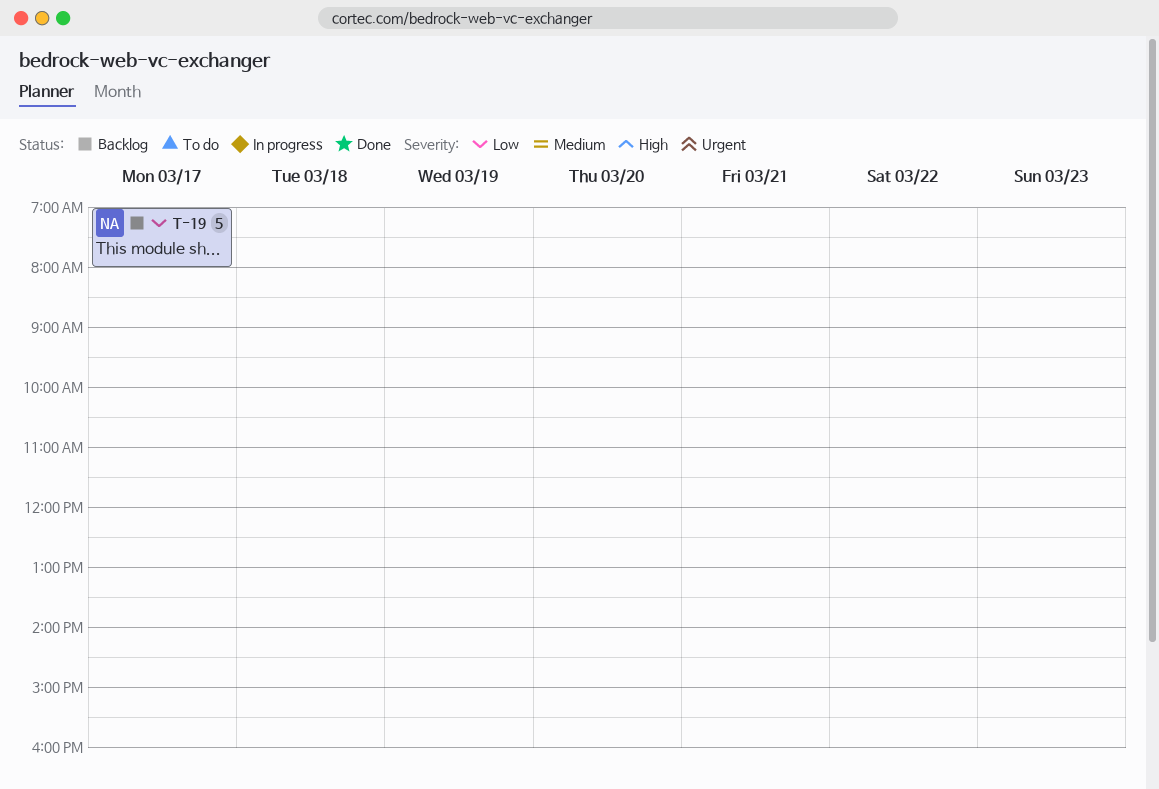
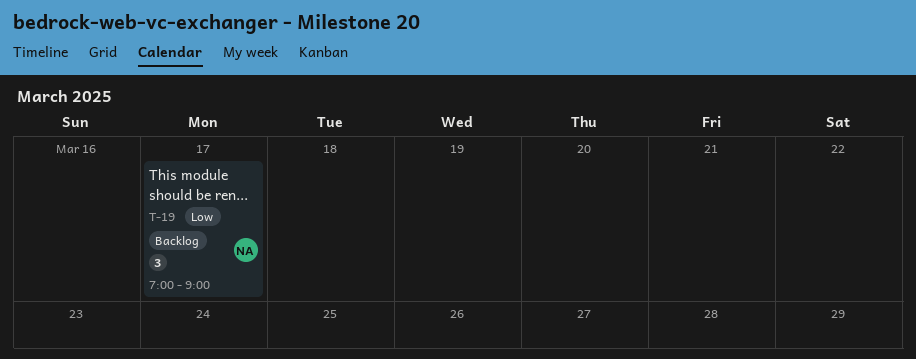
T-19, estimate: 5 -> 3
T-19, ends: 08:00 -> 09:00

